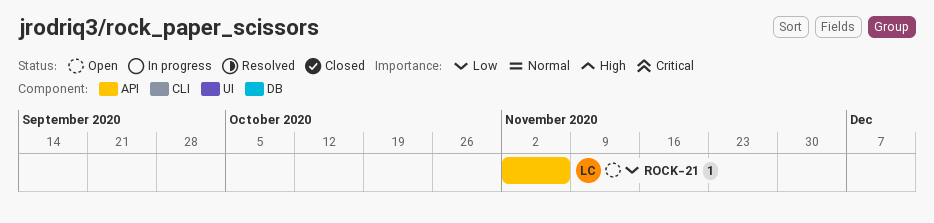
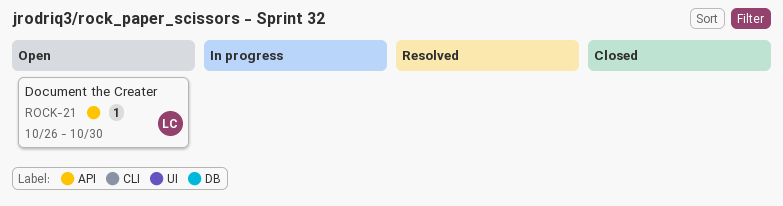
ROCK-21, start: Nov 2 -> Oct 26
ROCK-21, due: Nov 6 -> Oct 30

